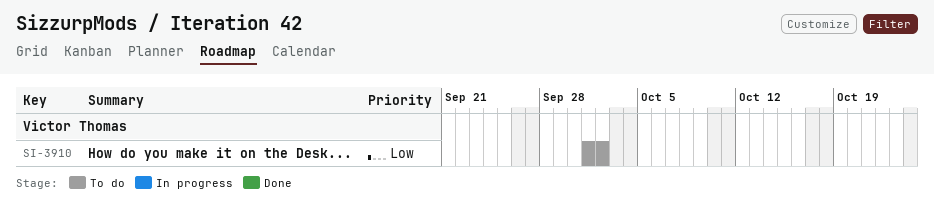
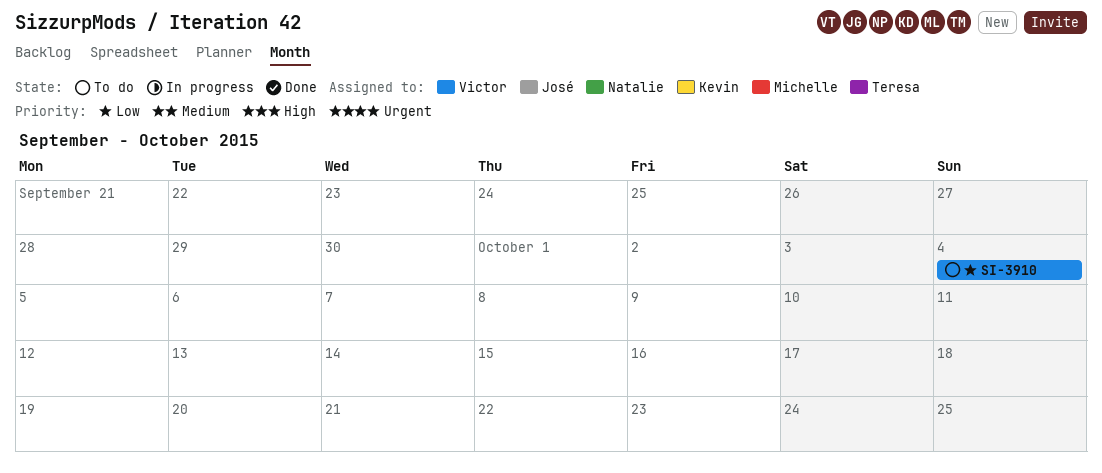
SI-3910, start: Oct 1 -> Oct 4
SI-3910, due: Oct 2 -> Oct 4

